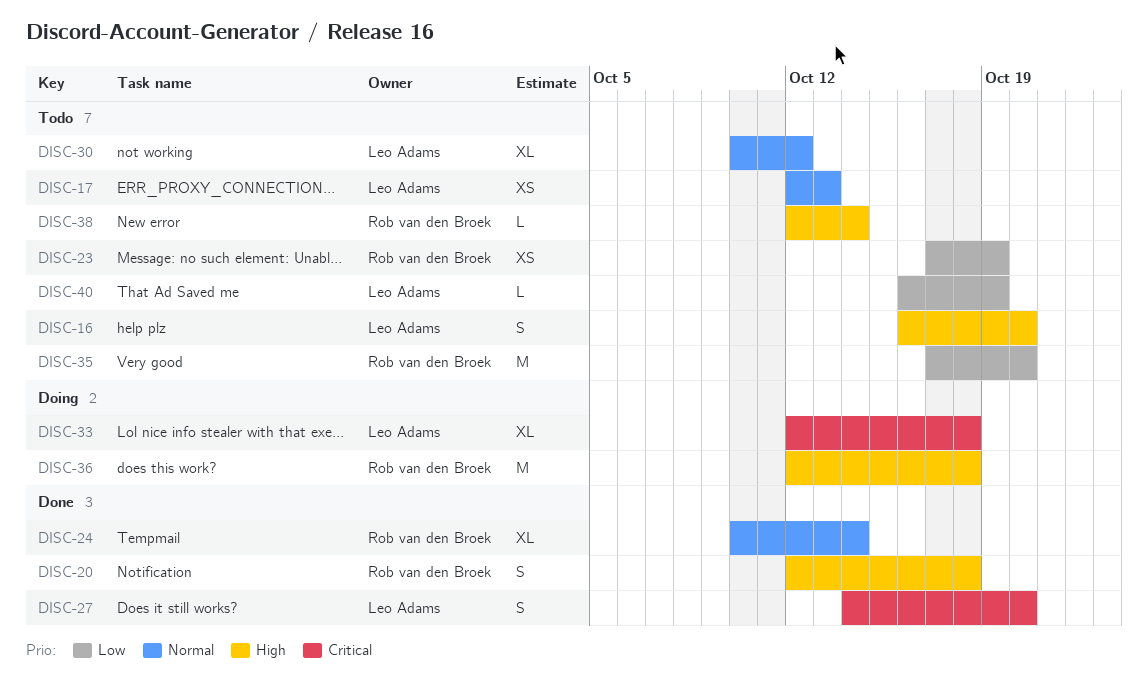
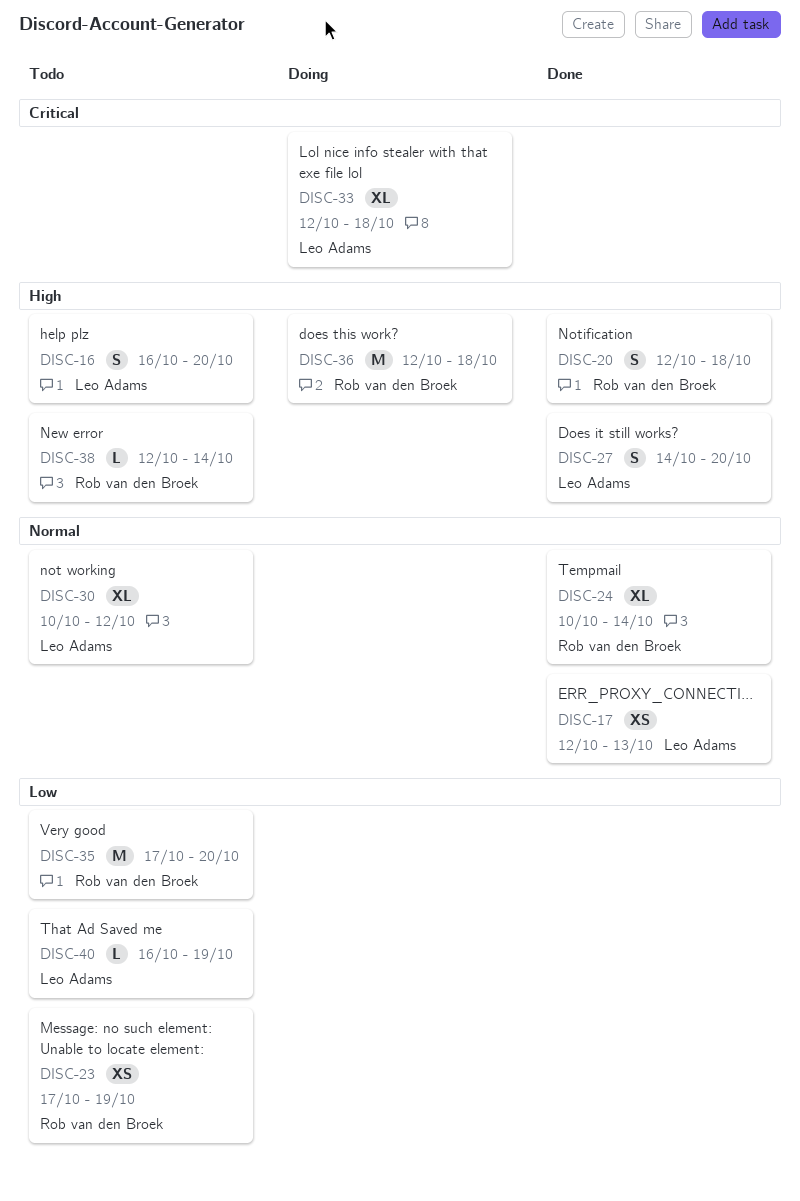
DISC-17, status: Todo -> Done
DISC-27, priority: Critical -> High

